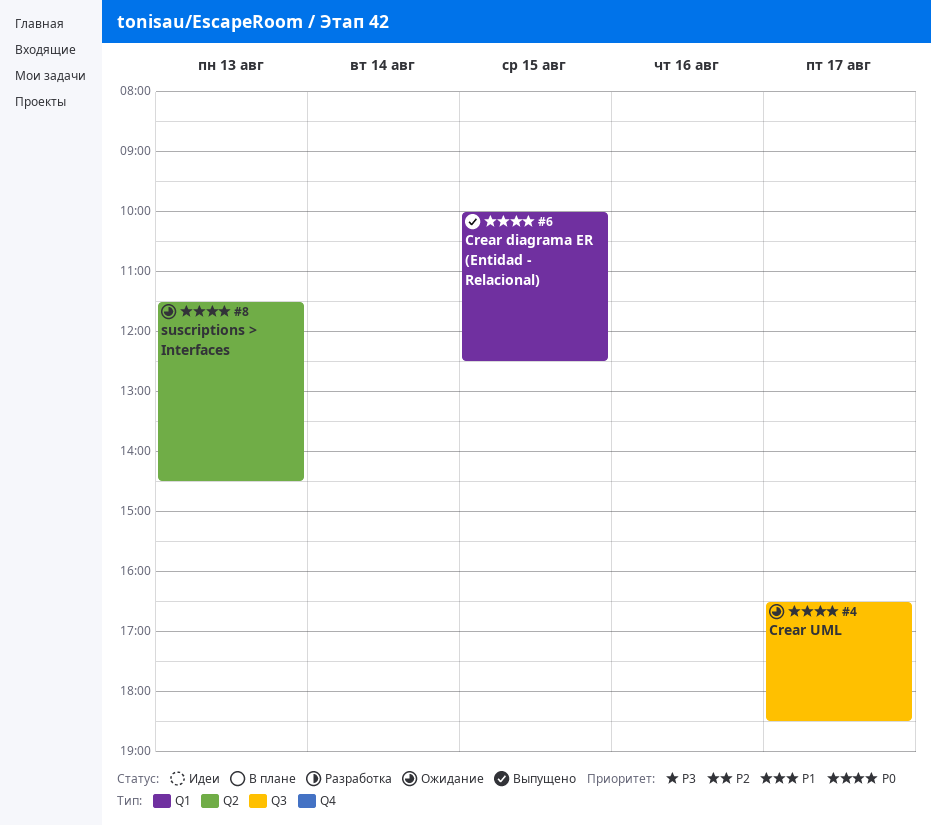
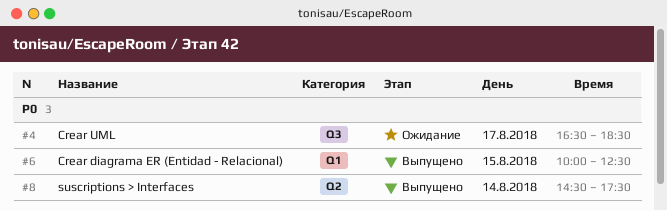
#8, status: Ожидание -> Выпущено
#8, day: Aug 13 -> Aug 14
#8, begins: 11:30 -> 14:30
#8, ends: 14:30 -> 17:30

